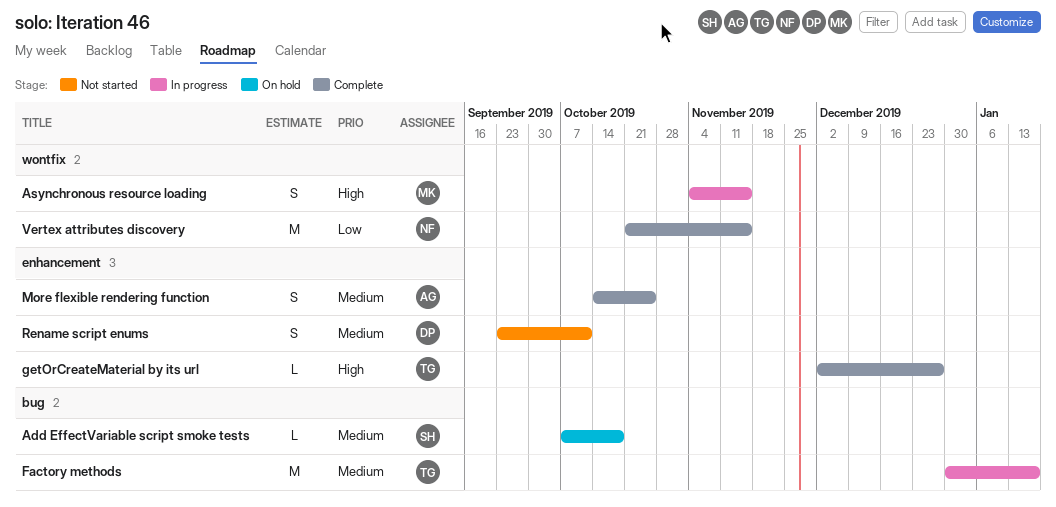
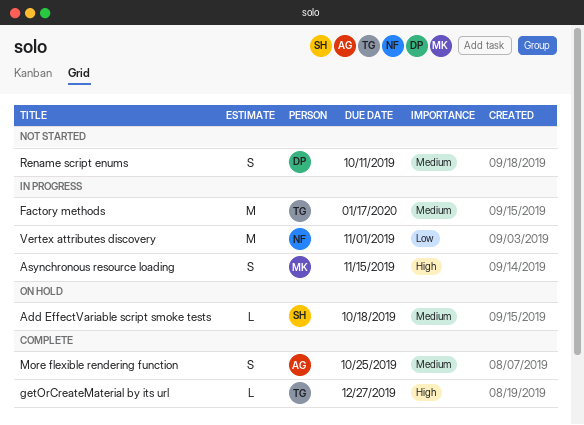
Vertex attributes discovery, status: Complete -> In progress
Vertex attributes discovery, due: Nov 15 -> Nov 1

